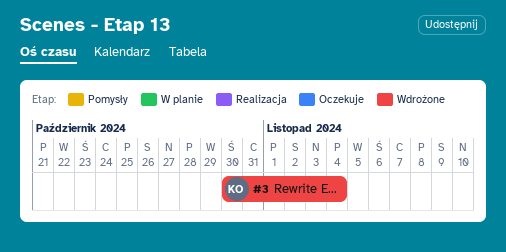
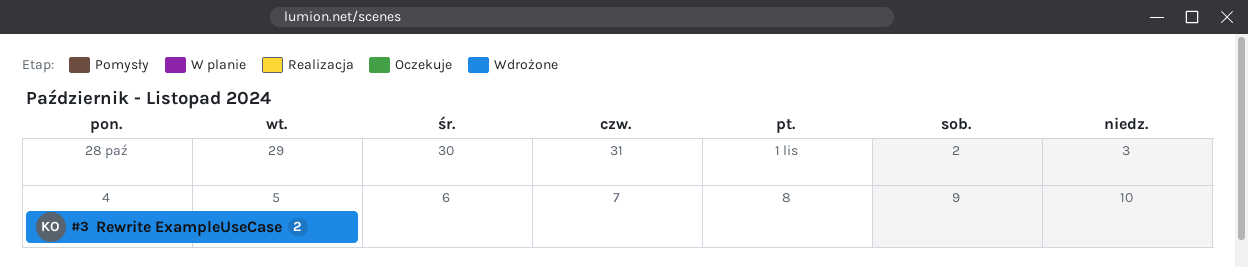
#3, start: Oct 30 -> Nov 4
#3, due: Nov 4 -> Nov 5

